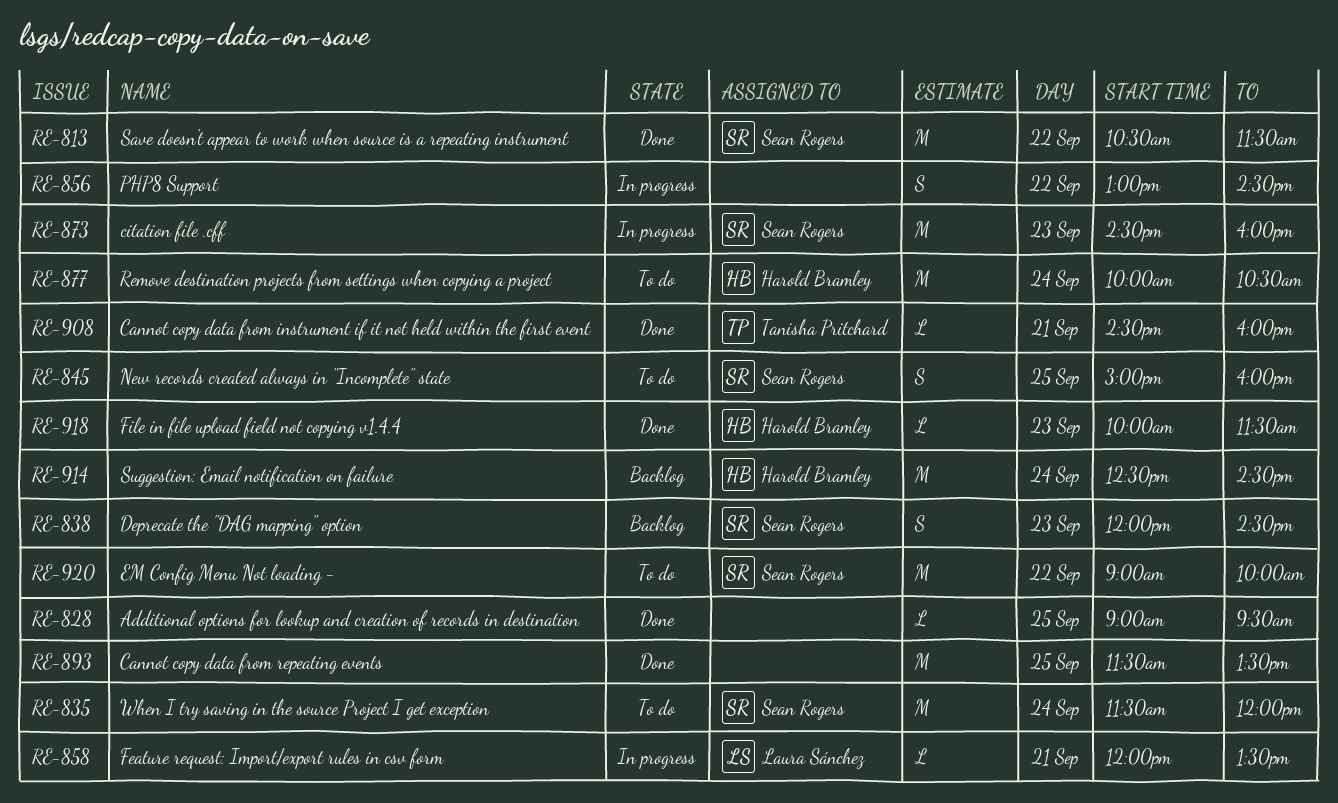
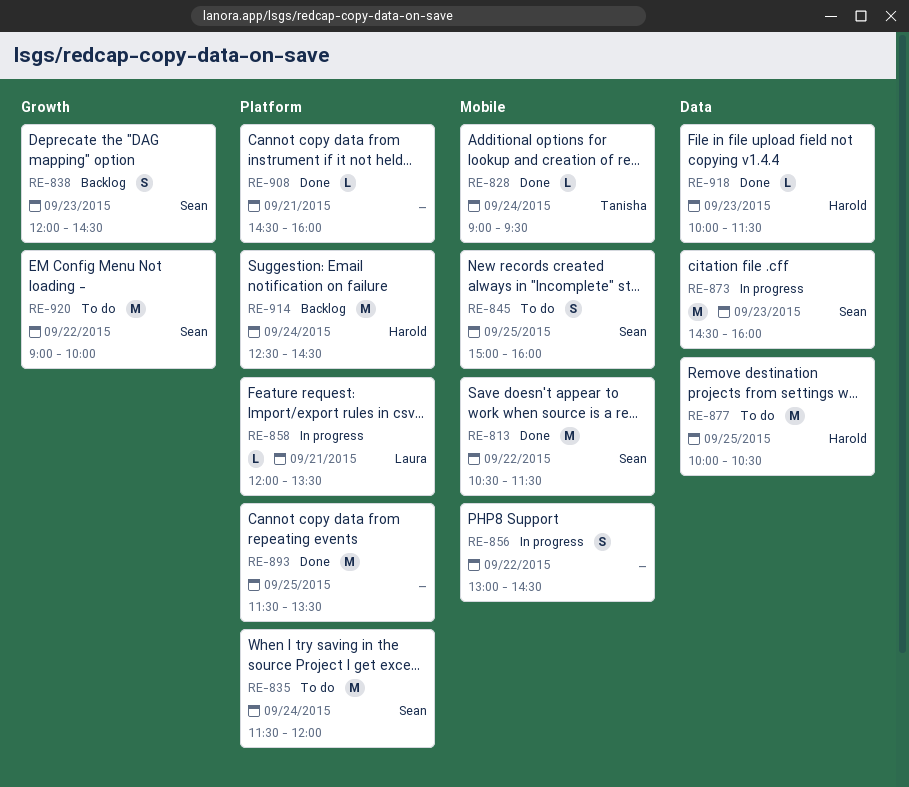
RE-828, owner: none -> Tanisha Pritchard
RE-828, day: Sep 25 -> Sep 24
RE-877, day: Sep 24 -> Sep 25
RE-908, owner: Tanisha Pritchard -> none

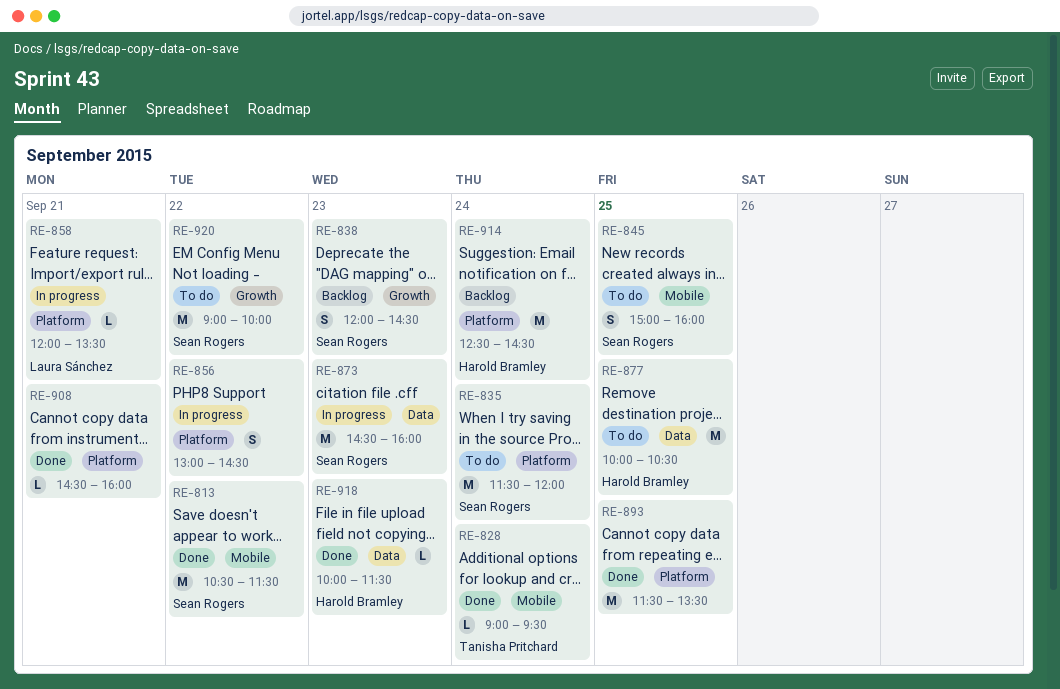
RE-856, label: Mobile -> Platform

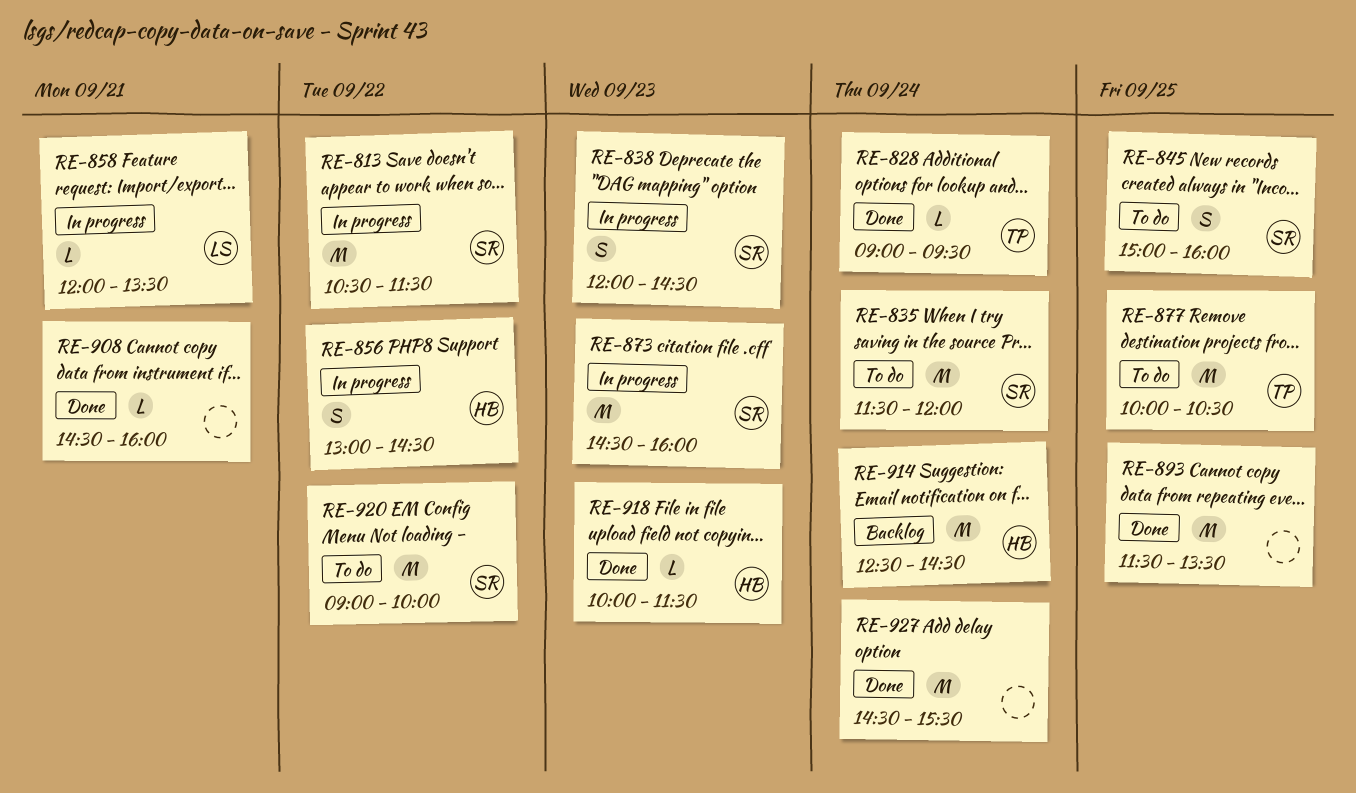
RE-813, status: Done -> In progress
RE-838, status: Backlog -> In progress
RE-856, owner: none -> Harold Bramley
RE-877, owner: Harold Bramley -> Tanisha Pritchard
RE-927: none -> present

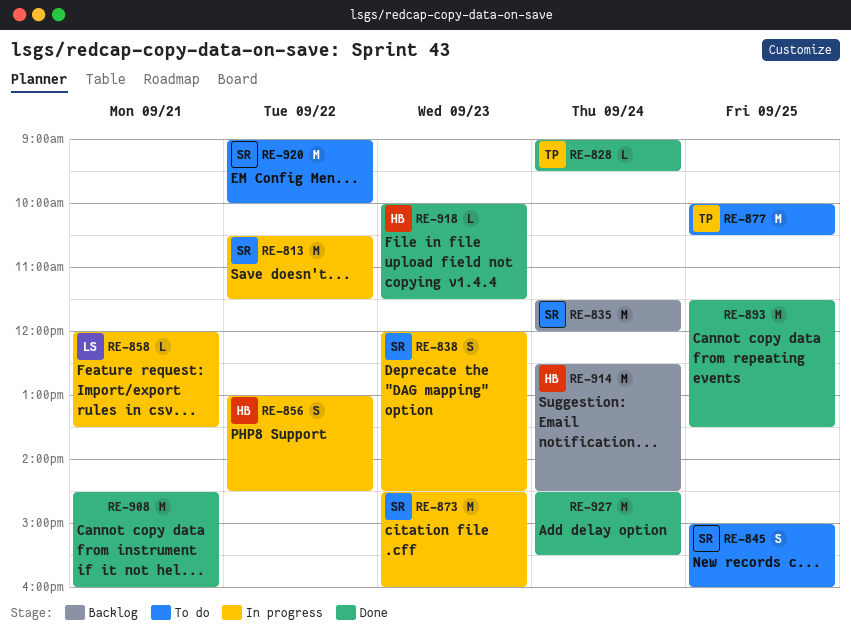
RE-835, status: To do -> Backlog
RE-908, estimate: L -> M

